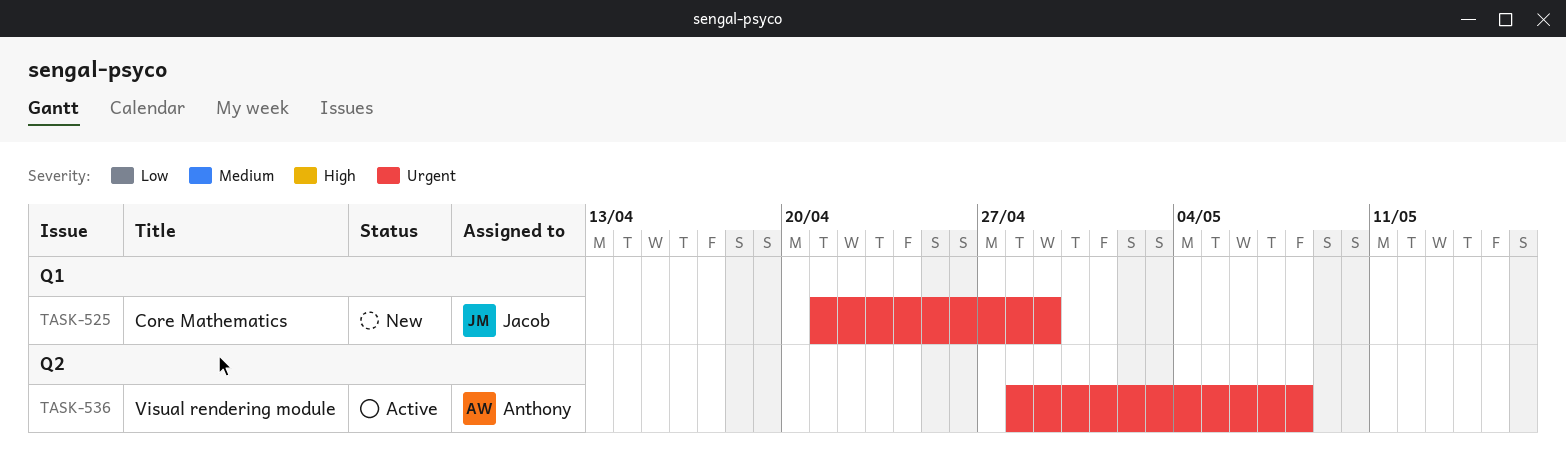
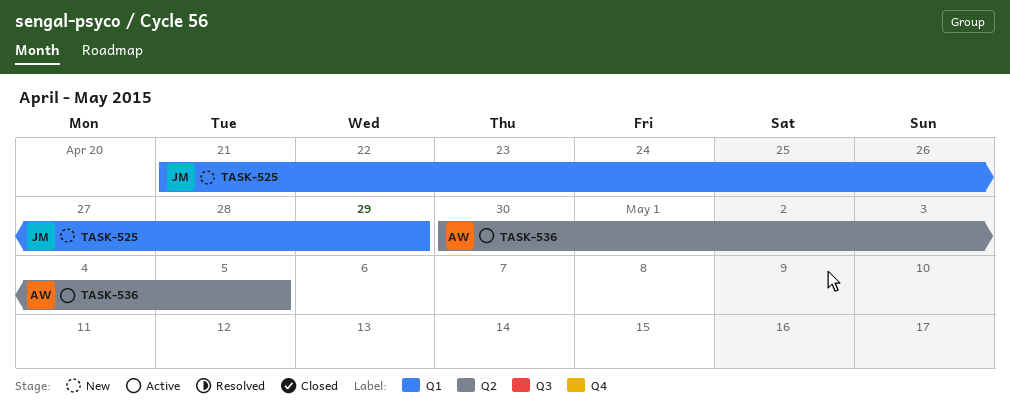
TASK-536, start: Apr 28 -> Apr 30
TASK-536, due: May 8 -> May 5

